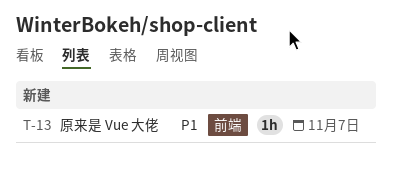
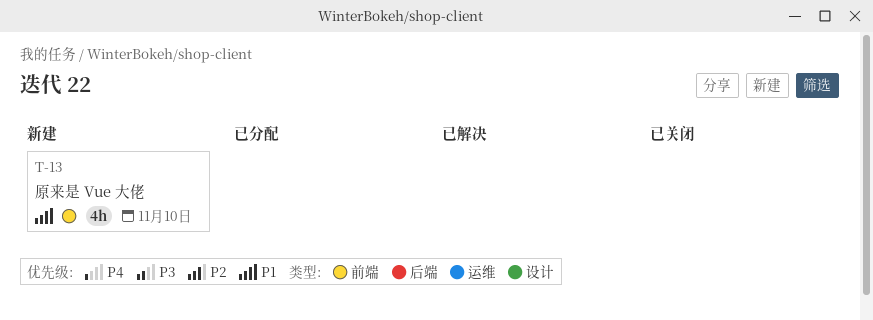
T-13, estimate: 1h -> 4h
T-13, due: Nov 7 -> Nov 10

